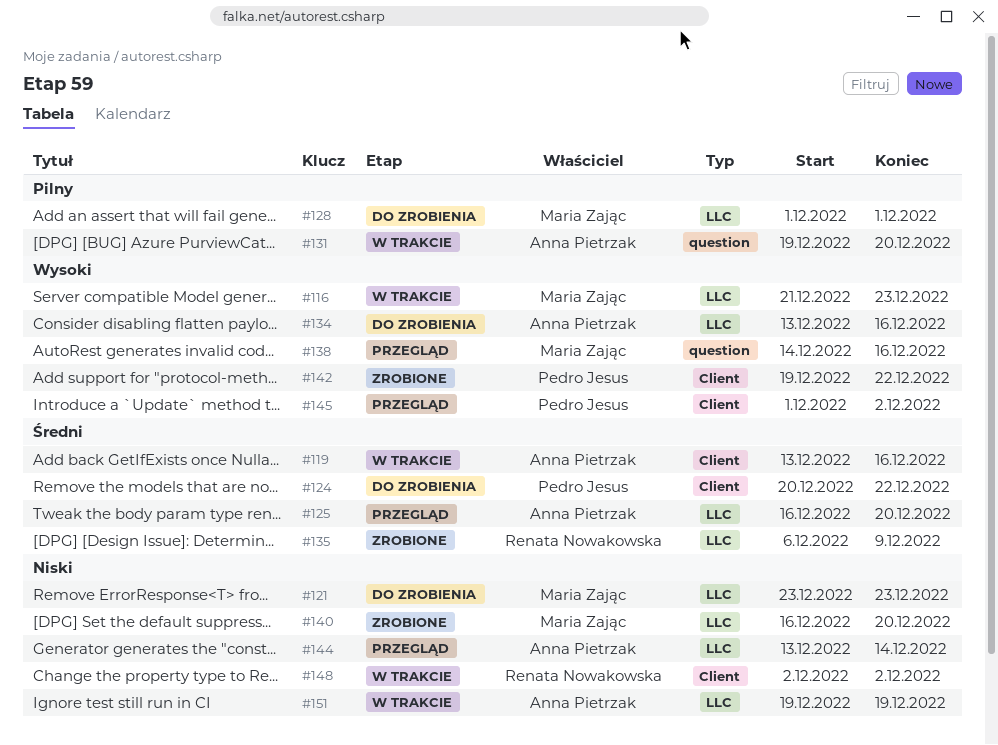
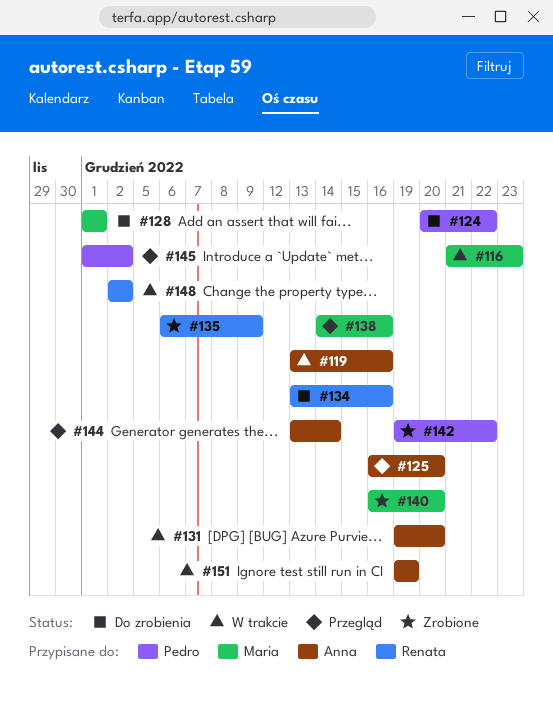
#121: present -> none
#134, owner: Anna Pietrzak -> Renata Nowakowska

